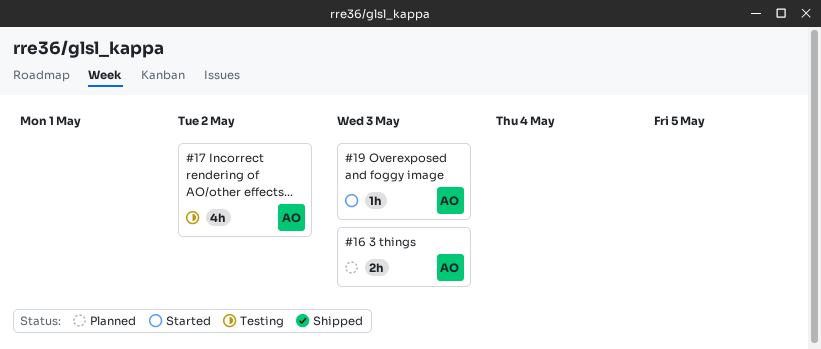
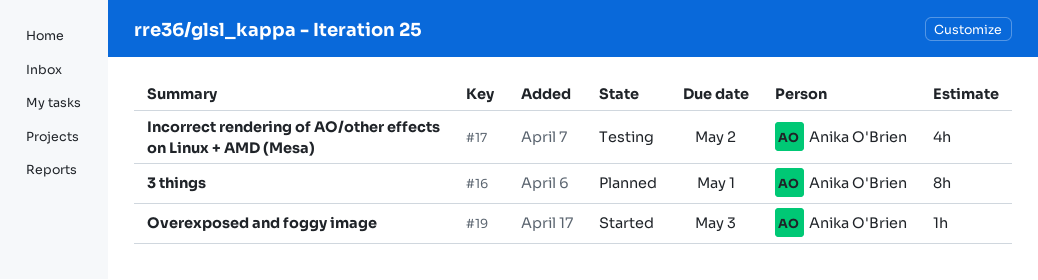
#16, estimate: 2h -> 8h
#16, due: May 3 -> May 1

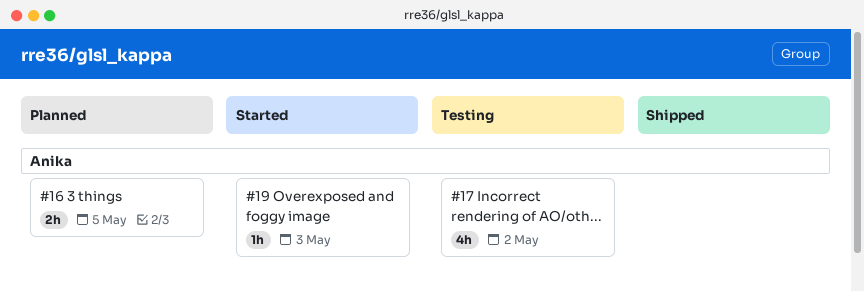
#16, estimate: 8h -> 2h
#16, due: May 1 -> May 5

